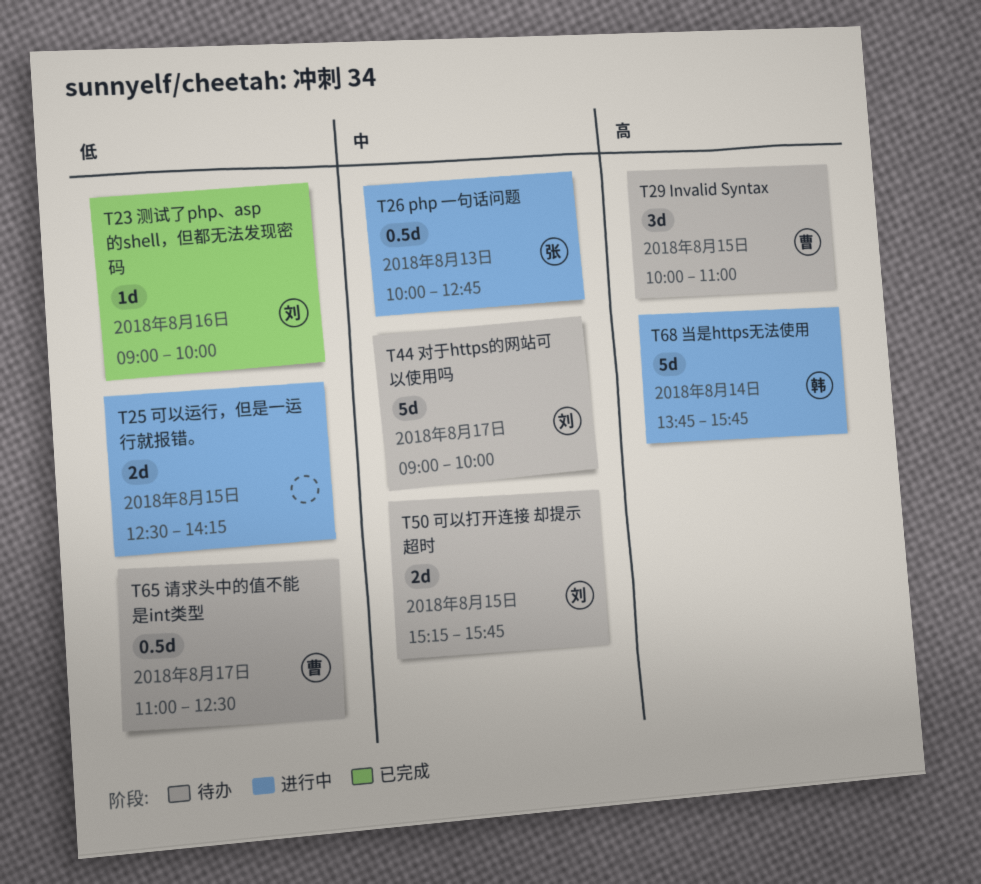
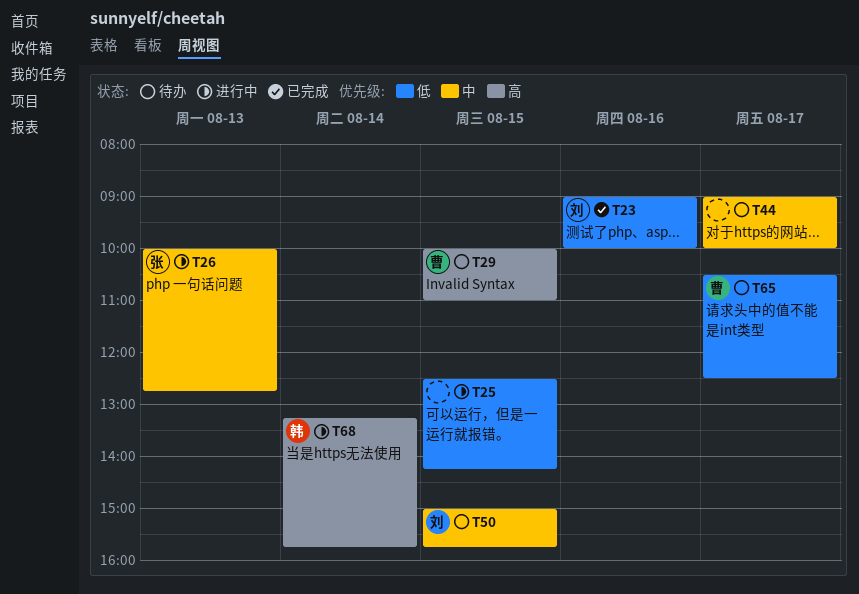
T44, owner: 刘 -> none
T50, begins: 15:15 -> 15:00
T65, begins: 11:00 -> 10:30
T68, begins: 13:45 -> 13:15

